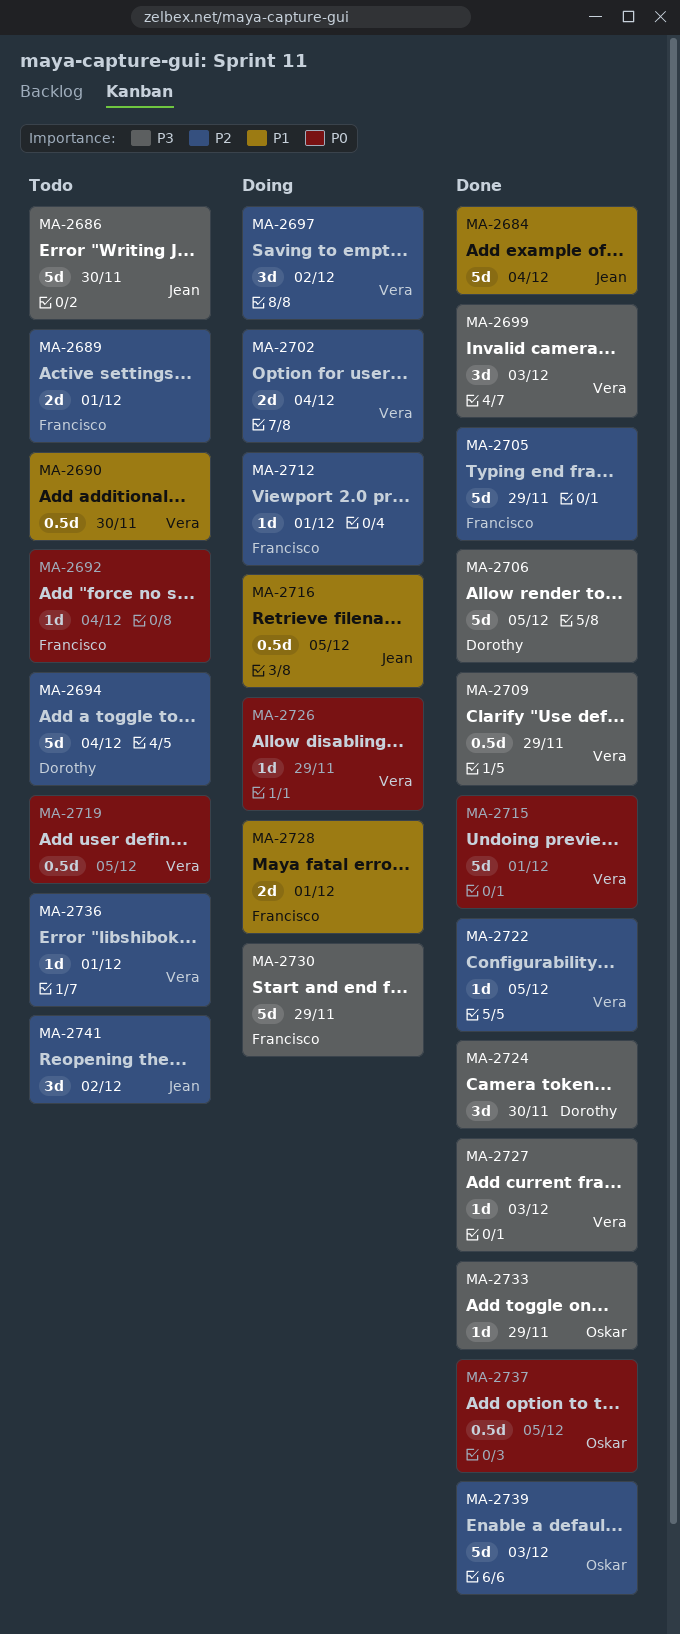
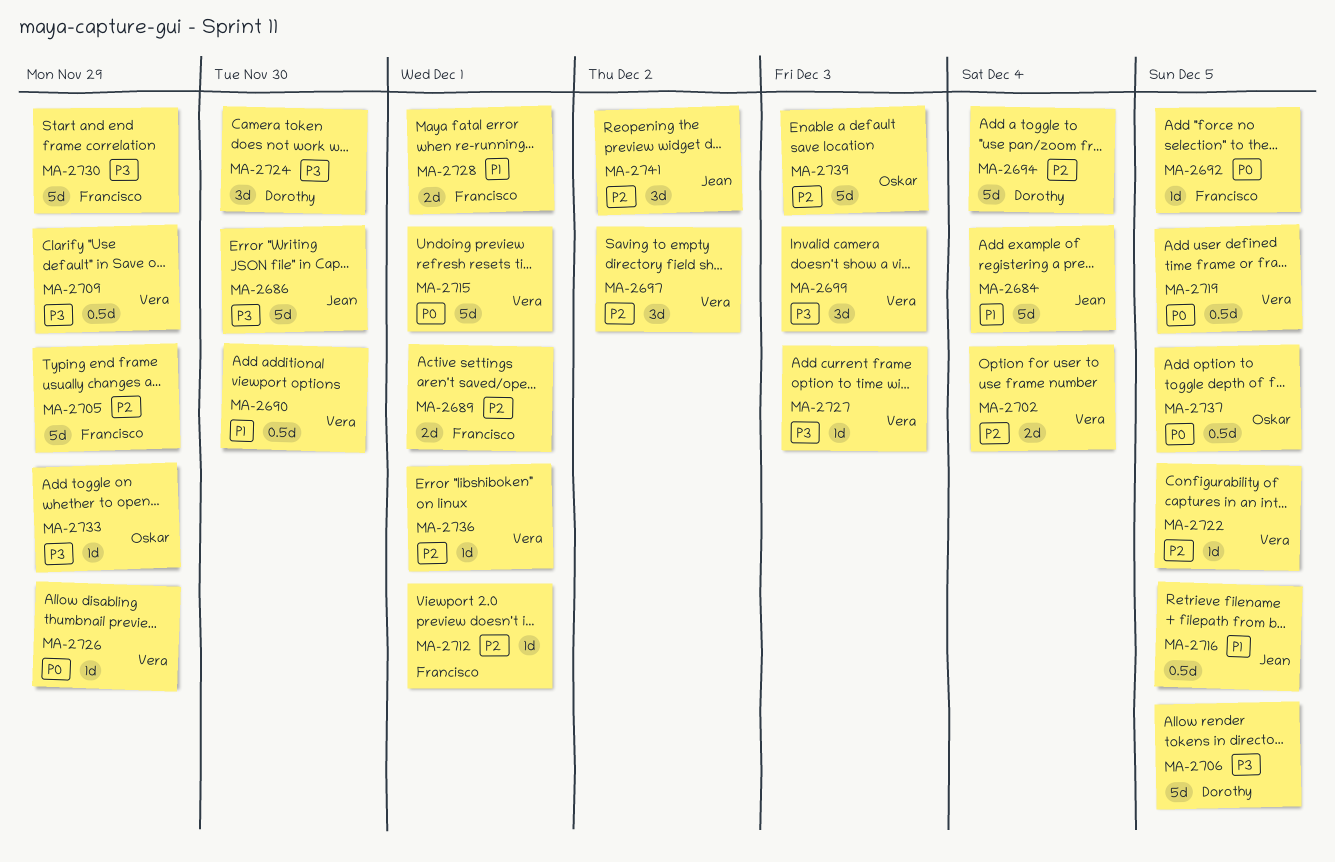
MA-2692, due: Dec 4 -> Dec 5

